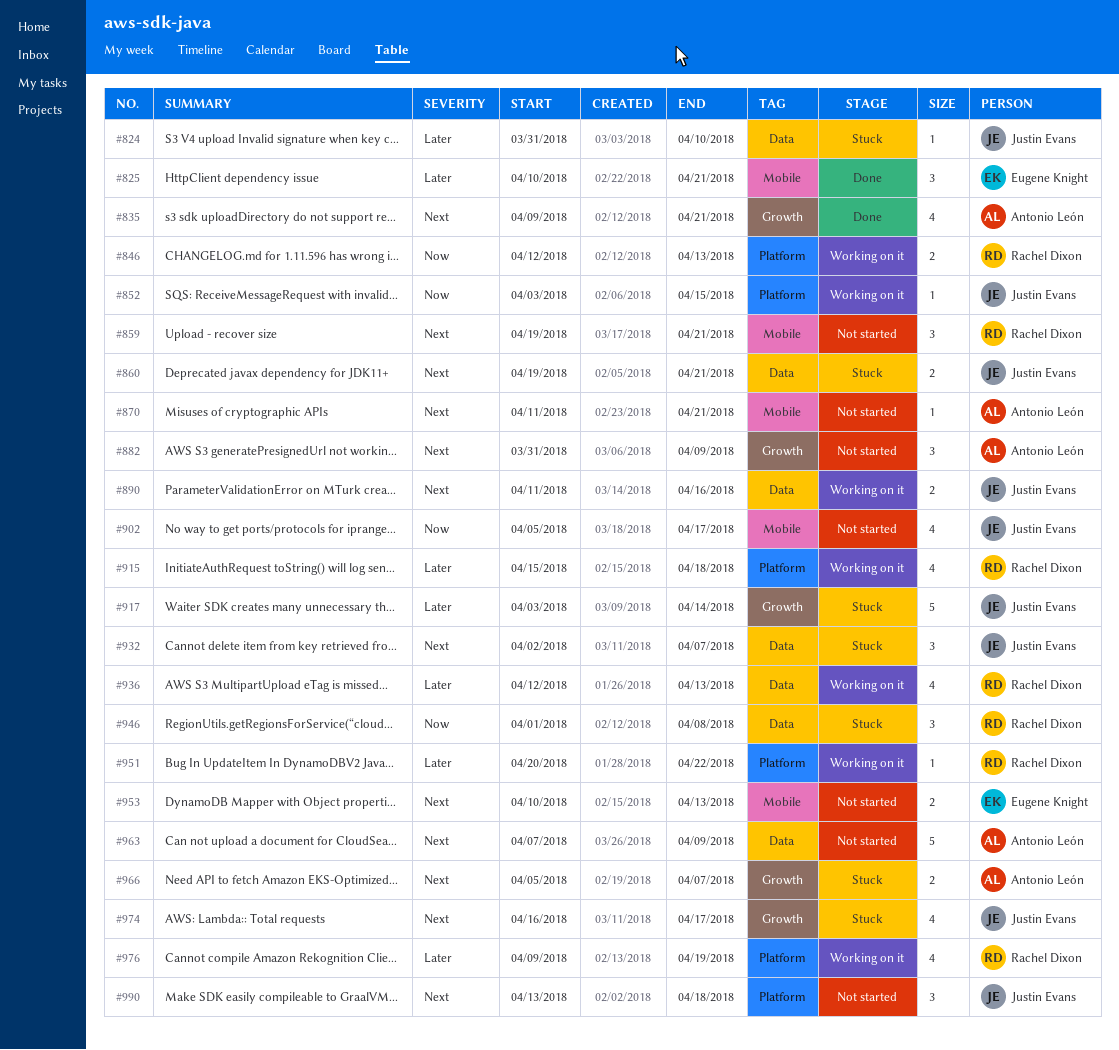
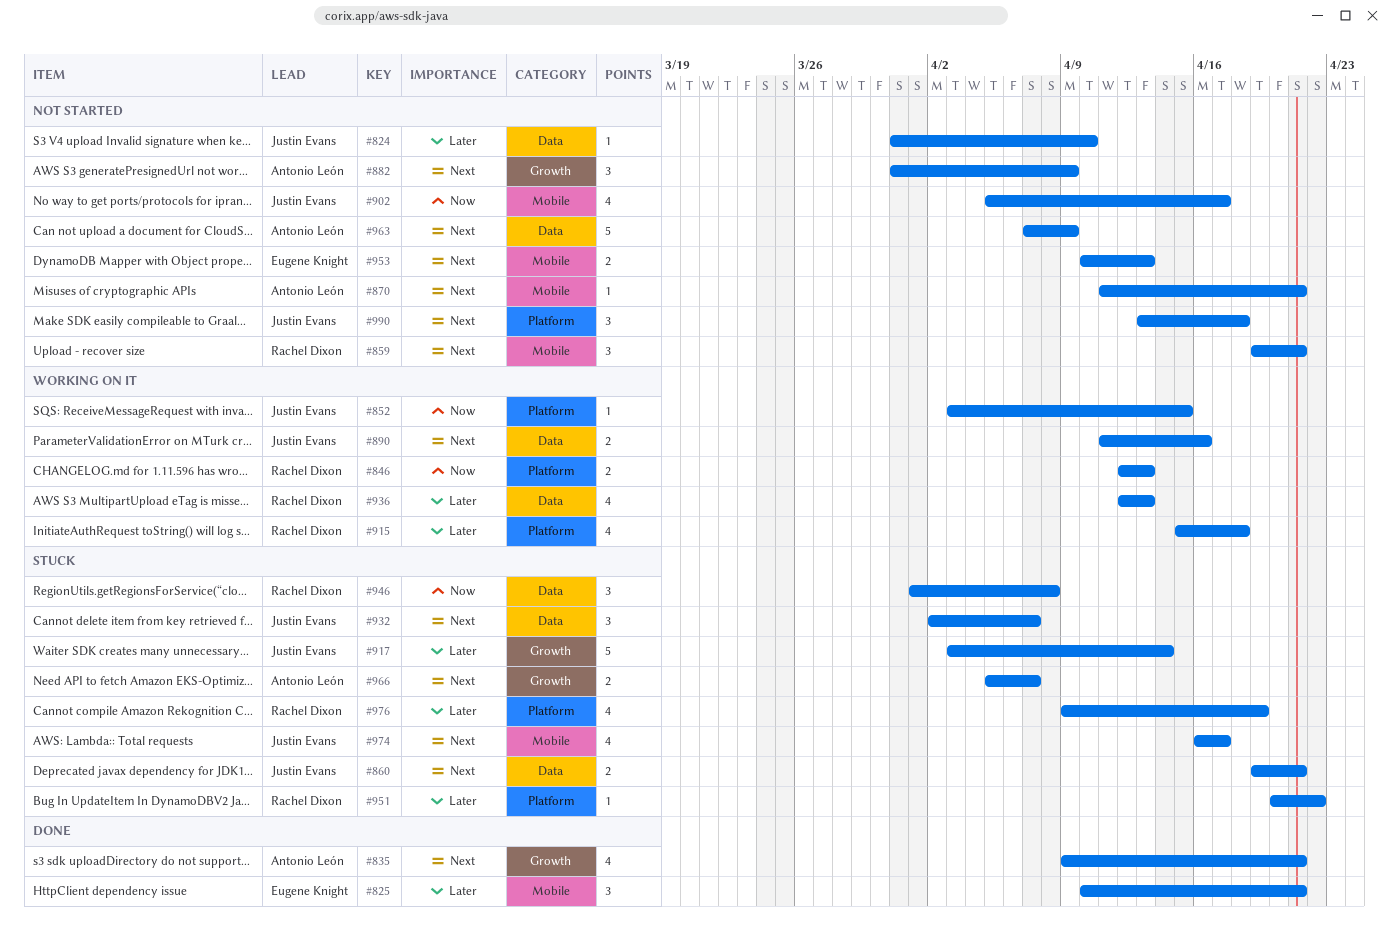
#824, status: Stuck -> Not started
#951, status: Working on it -> Stuck
#974, label: Growth -> Mobile
#976, status: Working on it -> Stuck

